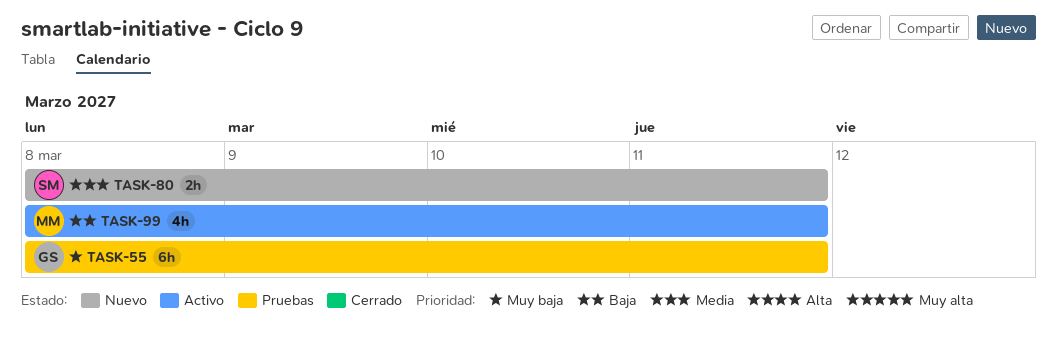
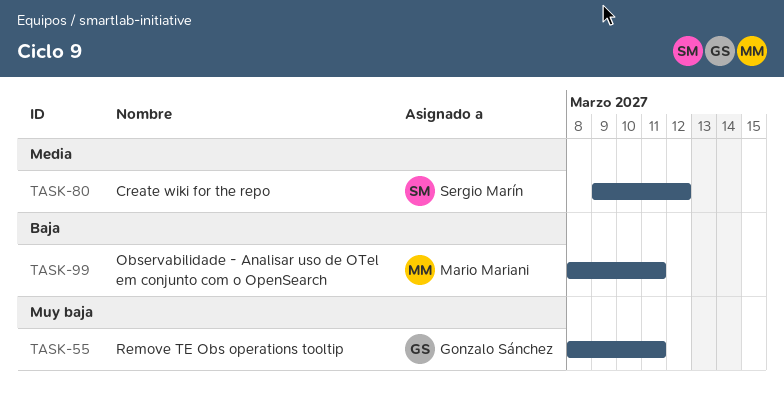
TASK-80, start: Mar 8 -> Mar 9
TASK-80, due: Mar 11 -> Mar 12

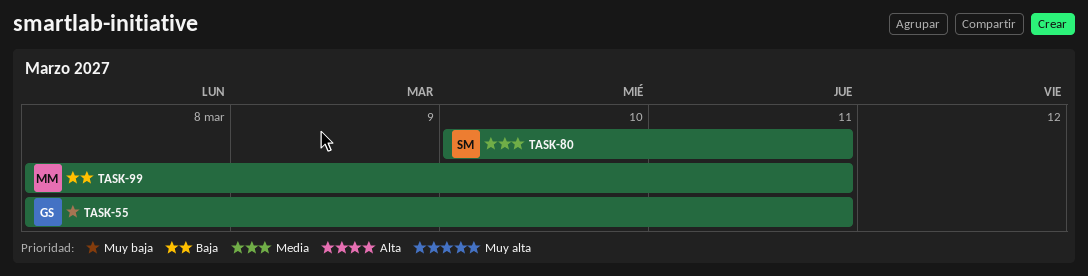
TASK-80, start: Mar 9 -> Mar 10
TASK-80, due: Mar 12 -> Mar 11

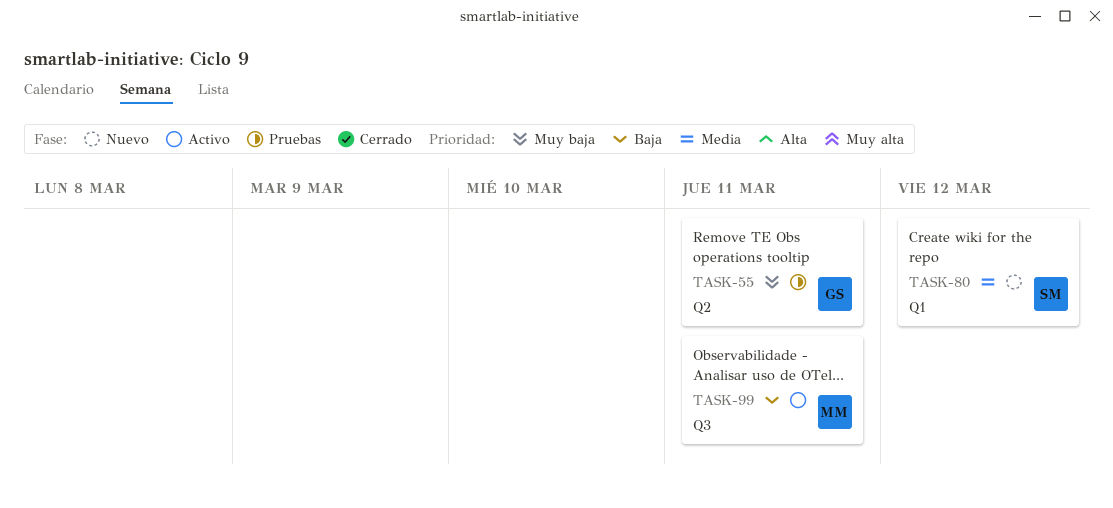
TASK-80, due: Mar 11 -> Mar 12

